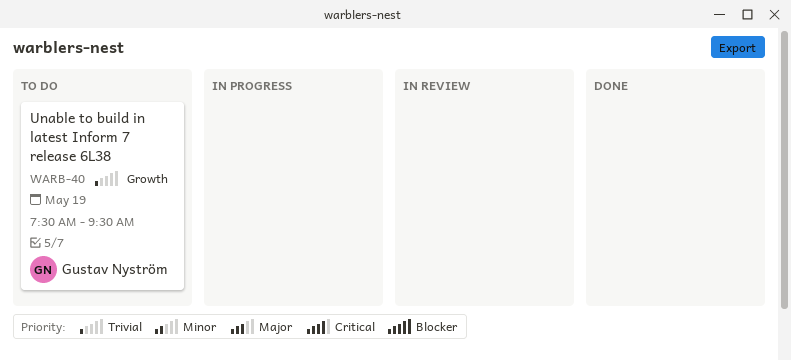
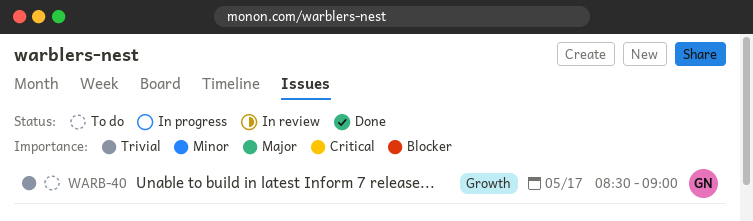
WARB-40, day: May 19 -> May 17
WARB-40, begins: 07:30 -> 08:30
WARB-40, ends: 09:30 -> 09:00

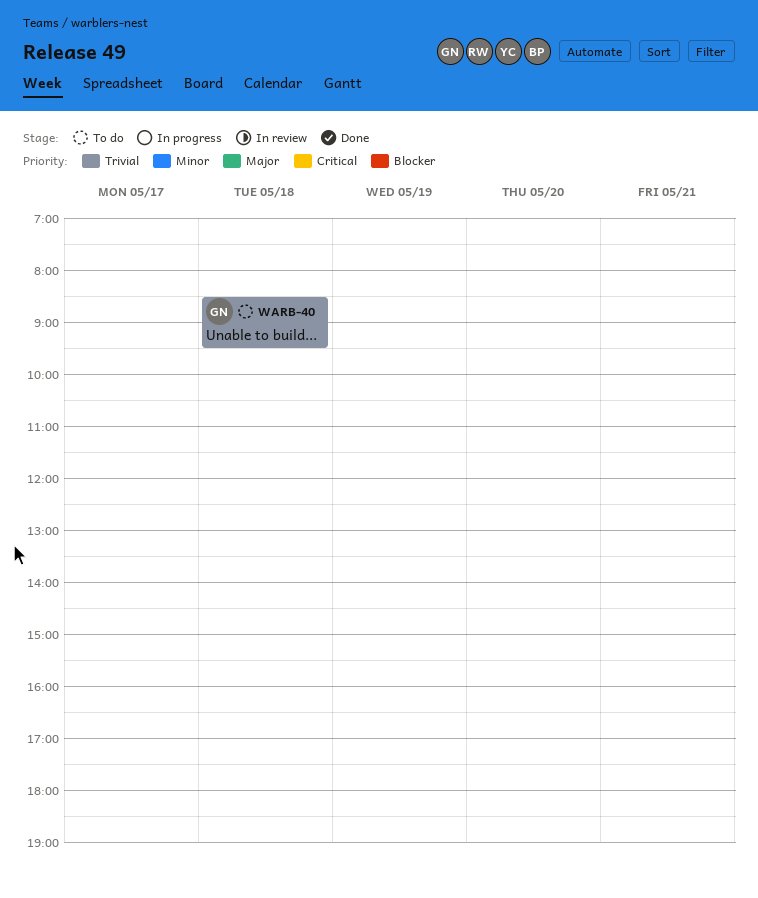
WARB-40, day: May 17 -> May 18
WARB-40, ends: 09:00 -> 09:30

